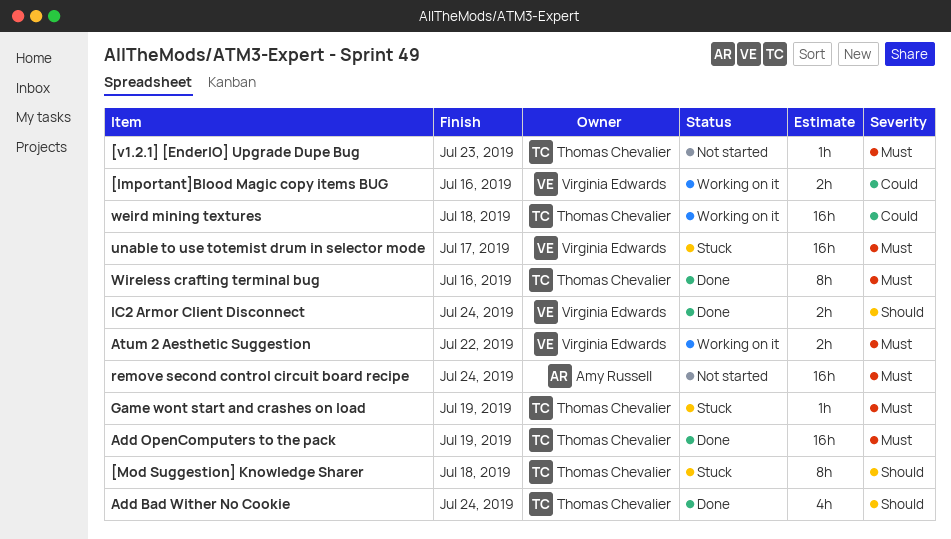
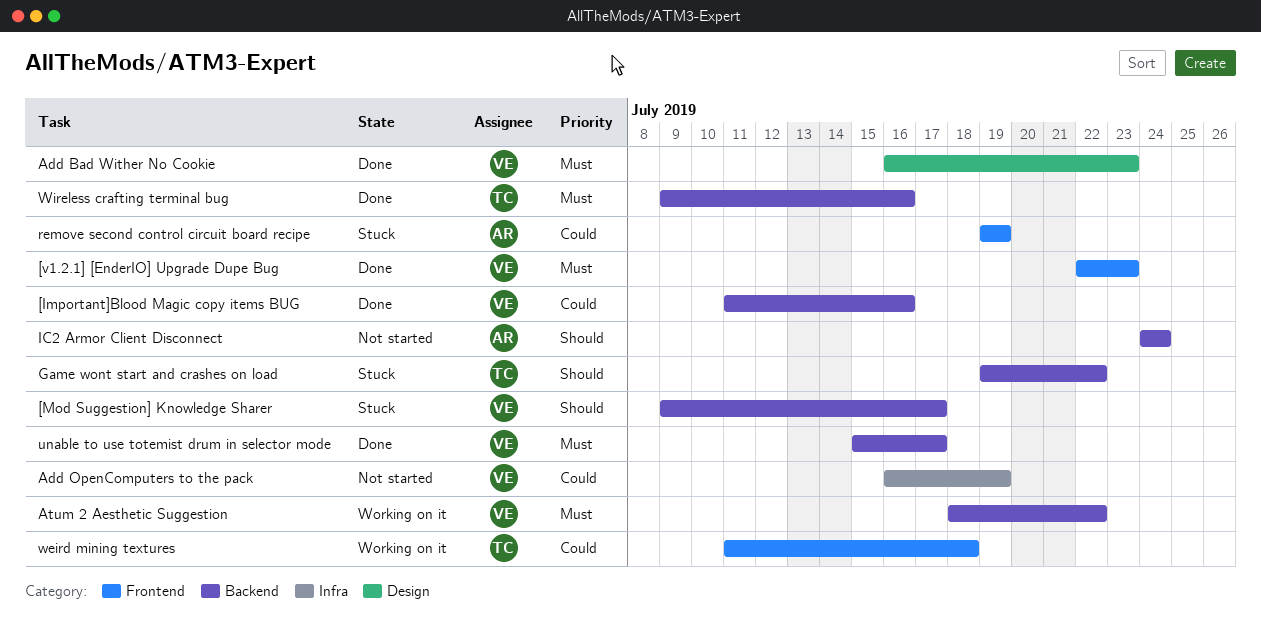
[Important]Blood Magic copy items BUG, status: Working on it -> Done
[Mod Suggestion] Knowledge Sharer, owner: Thomas Chevalier -> Virginia Edwards
[Mod Suggestion] Knowledge Sharer, due: Jul 18 -> Jul 17
[v1.2.1] [EnderIO] Upgrade Dupe Bug, status: Not started -> Done
[v1.2.1] [EnderIO] Upgrade Dupe Bug, owner: Thomas Chevalier -> Virginia Edwards
Add Bad Wither No Cookie, owner: Thomas Chevalier -> Virginia Edwards
Add Bad Wither No Cookie, priority: Should -> Must
Add Bad Wither No Cookie, due: Jul 24 -> Jul 23
Add OpenComputers to the pack, status: Done -> Not started
Add OpenComputers to the pack, owner: Thomas Chevalier -> Virginia Edwards
Add OpenComputers to the pack, priority: Must -> Could
Game wont start and crashes on load, priority: Must -> Should
Game wont start and crashes on load, due: Jul 19 -> Jul 22
IC2 Armor Client Disconnect, status: Done -> Not started
IC2 Armor Client Disconnect, owner: Virginia Edwards -> Amy Russell
remove second control circuit board recipe, status: Not started -> Stuck
remove second control circuit board recipe, priority: Must -> Could
remove second control circuit board recipe, due: Jul 24 -> Jul 19
unable to use totemist drum in selector mode, status: Stuck -> Done

